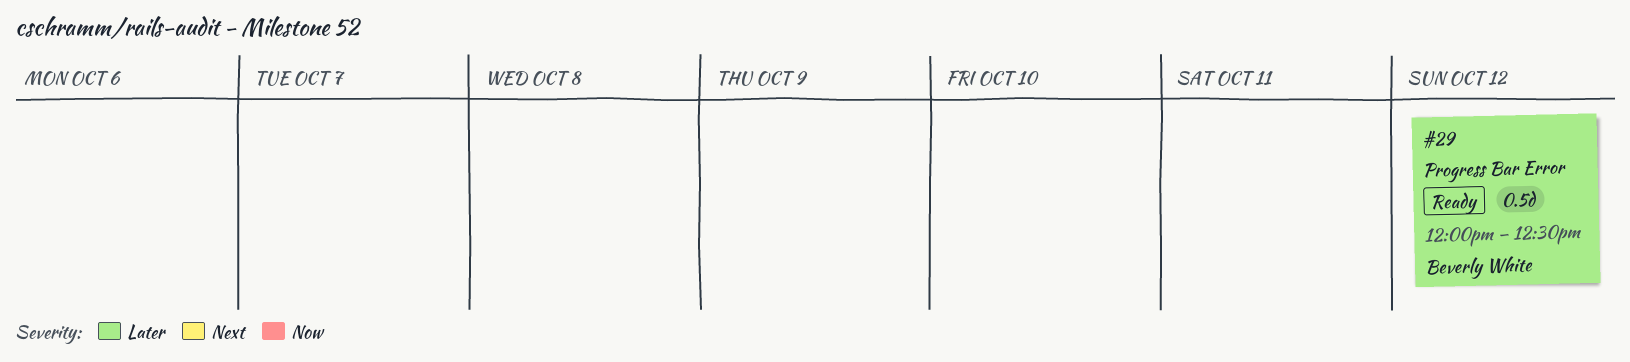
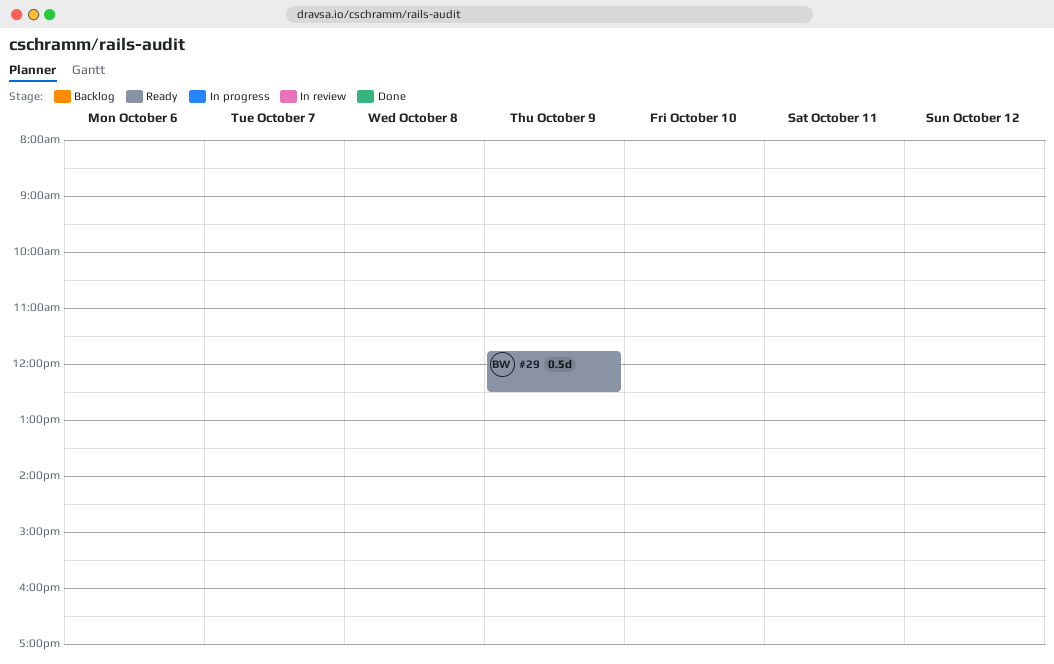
#29, day: Oct 12 -> Oct 9
#29, begins: 12:00 -> 11:45

